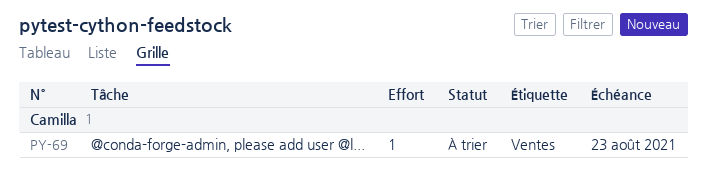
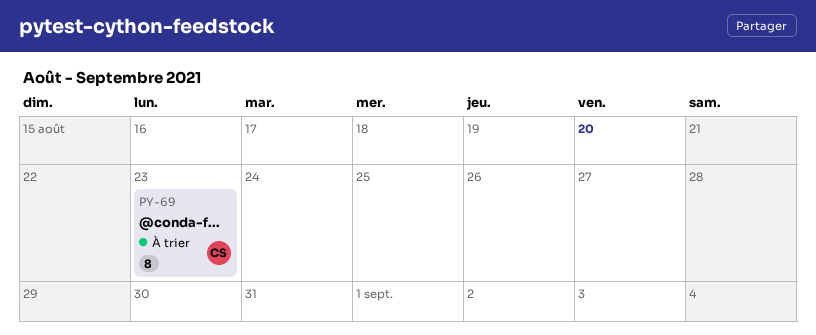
PY-69, estimate: 1 -> 8

